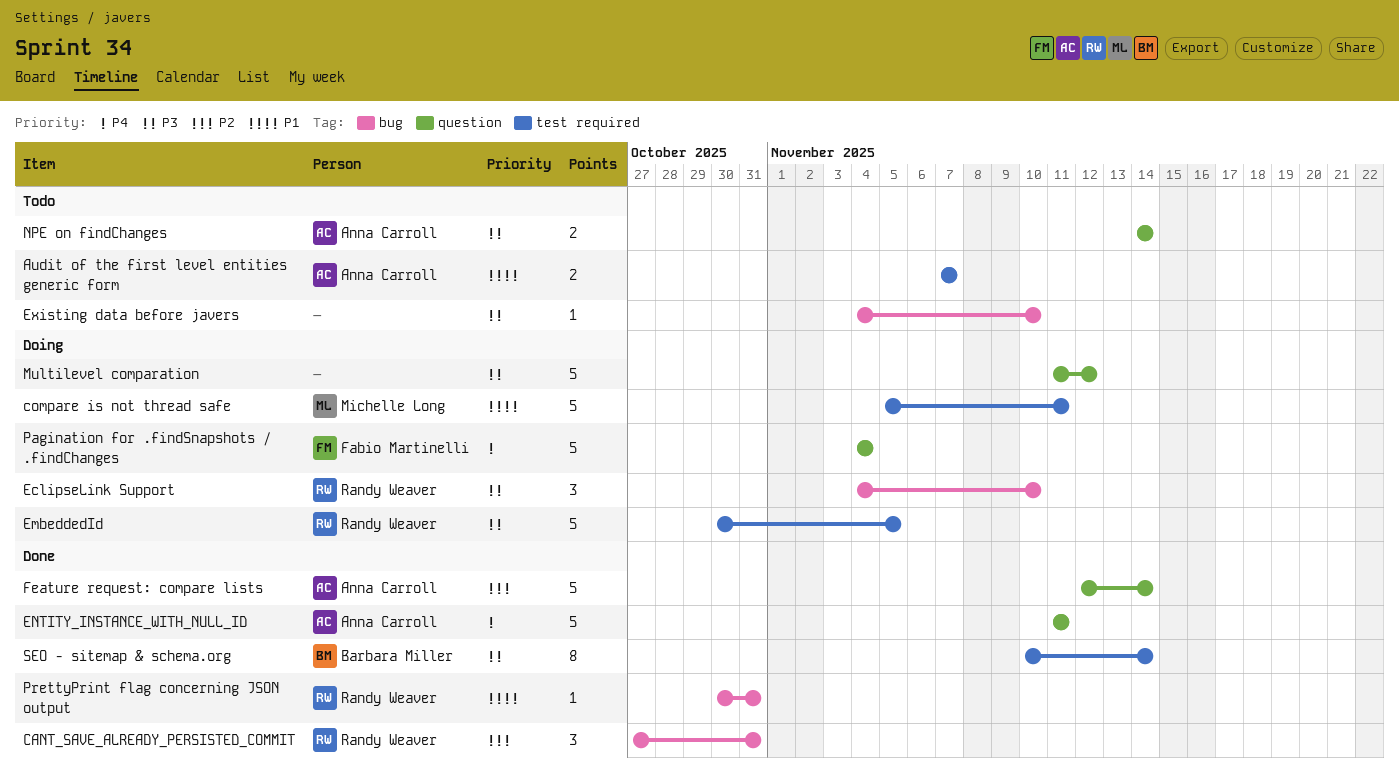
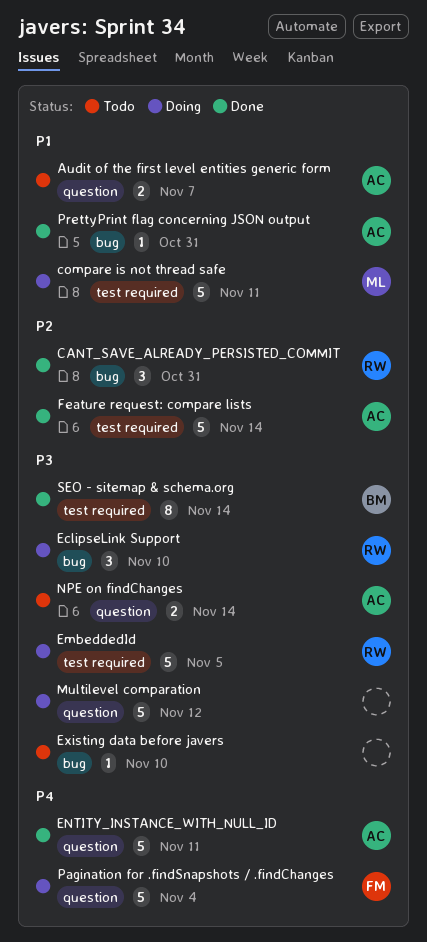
Audit of the first level entities generic form, label: test required -> question
Feature request: compare lists, label: question -> test required
PrettyPrint flag concerning JSON output, owner: Randy Weaver -> Anna Carroll

